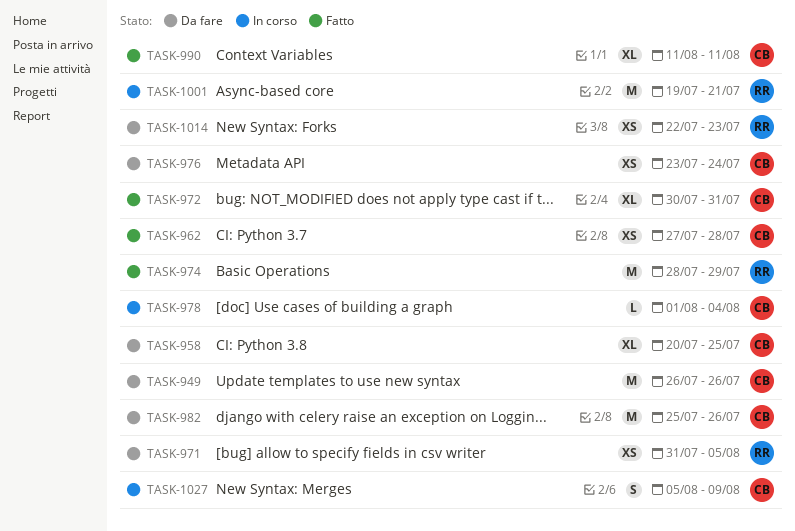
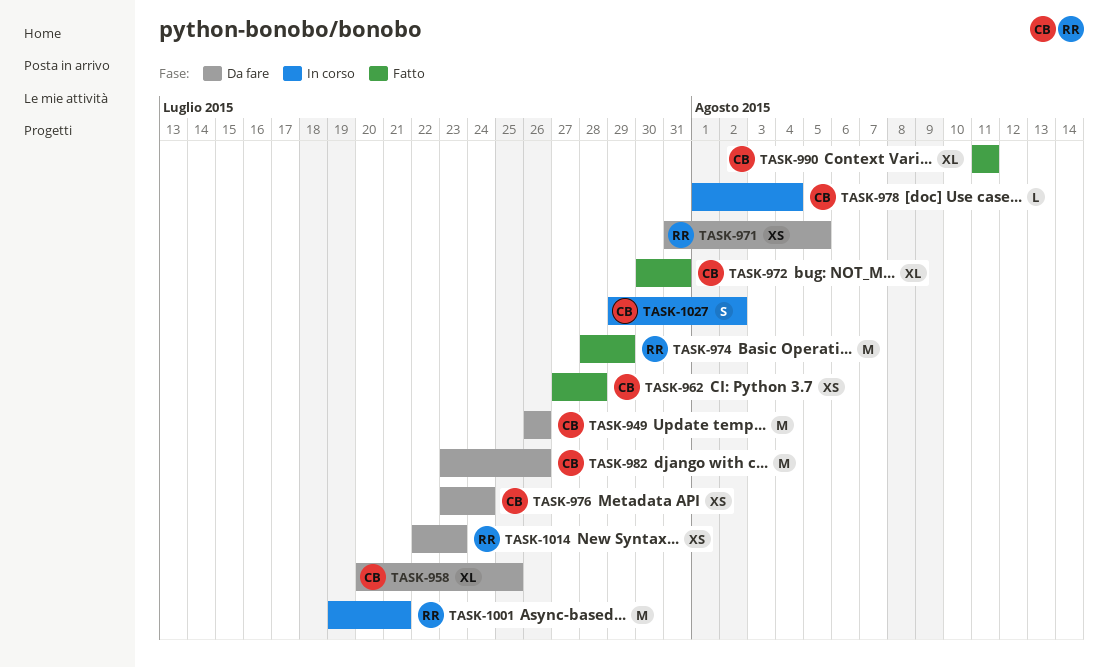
TASK-982, start: Jul 25 -> Jul 23
TASK-1027, start: Aug 5 -> Jul 29
TASK-1027, due: Aug 9 -> Aug 2

